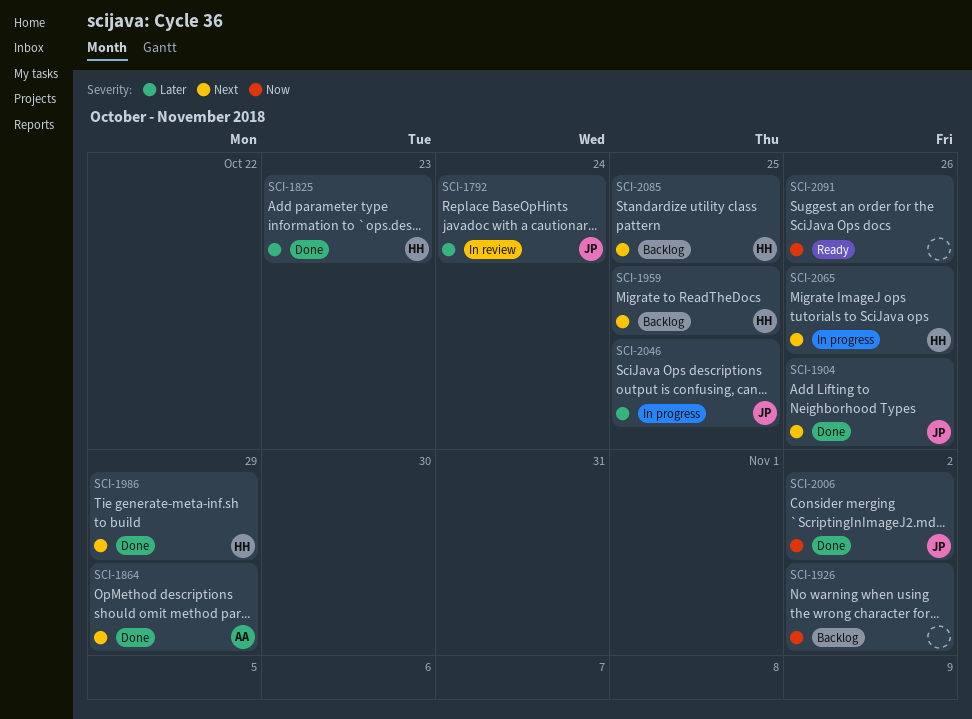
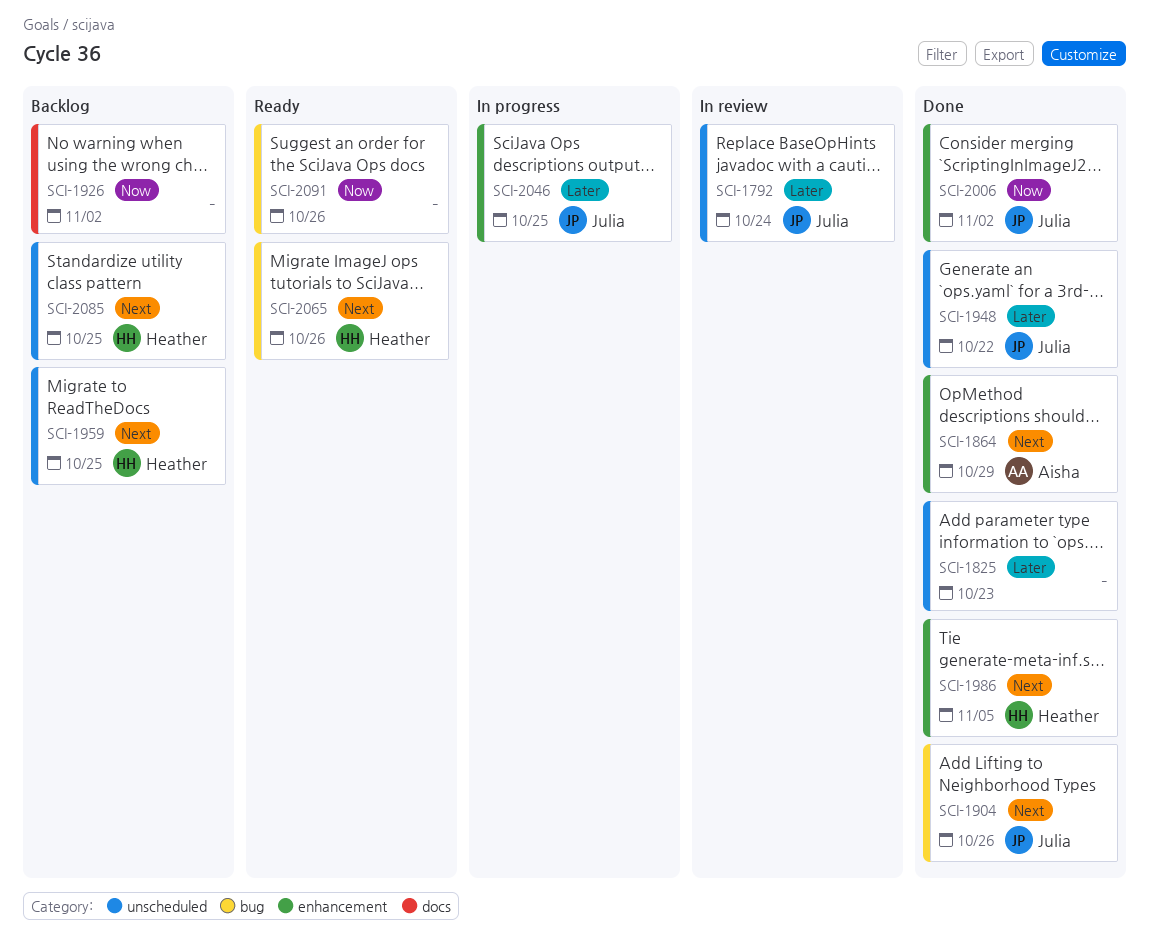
SCI-1825, owner: Heather -> none
SCI-1948: none -> present
SCI-1986, due: Oct 29 -> Nov 5
SCI-2065, status: In progress -> Ready

